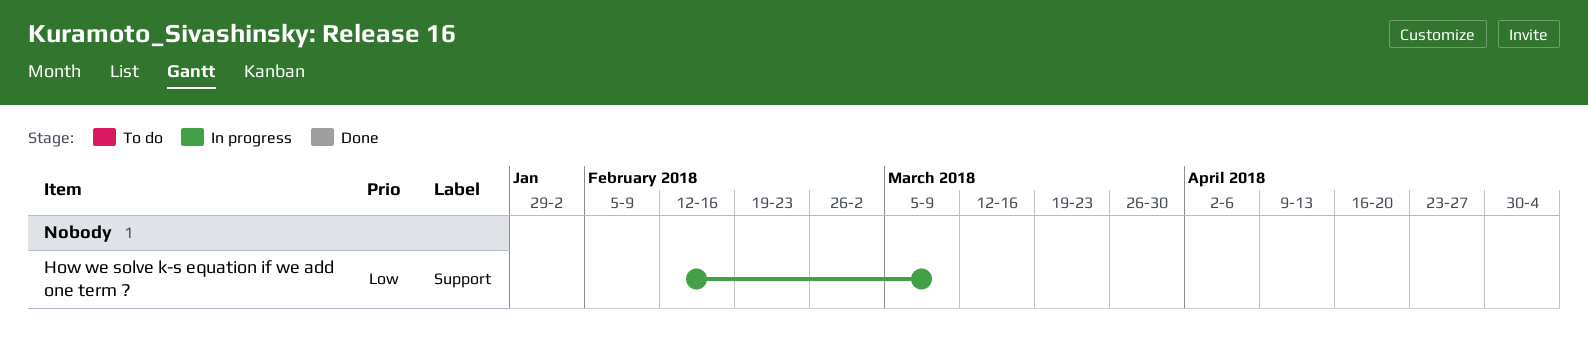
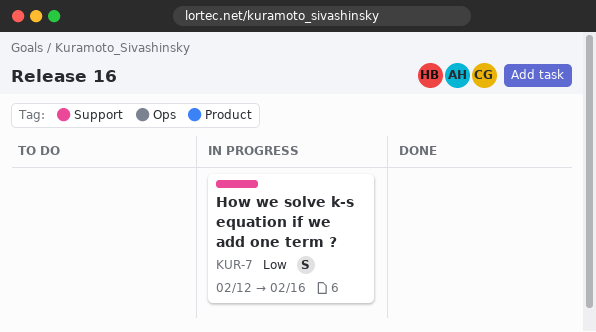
How we solve k-s equation if we add one term ?, due: Mar 9 -> Feb 16

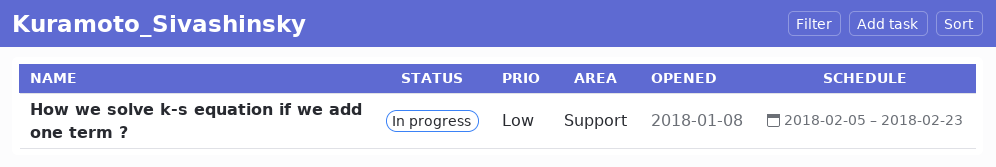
How we solve k-s equation if we add one term ?, start: Feb 12 -> Feb 5
How we solve k-s equation if we add one term ?, due: Feb 16 -> Feb 23

